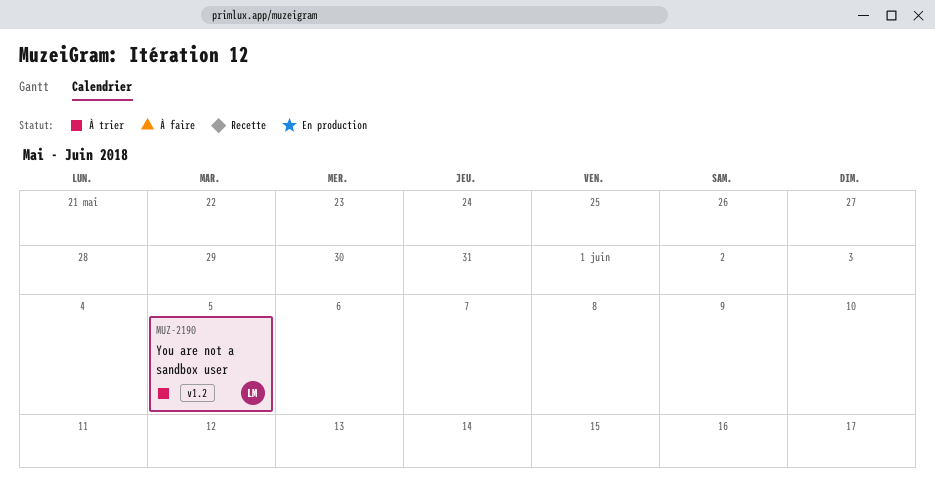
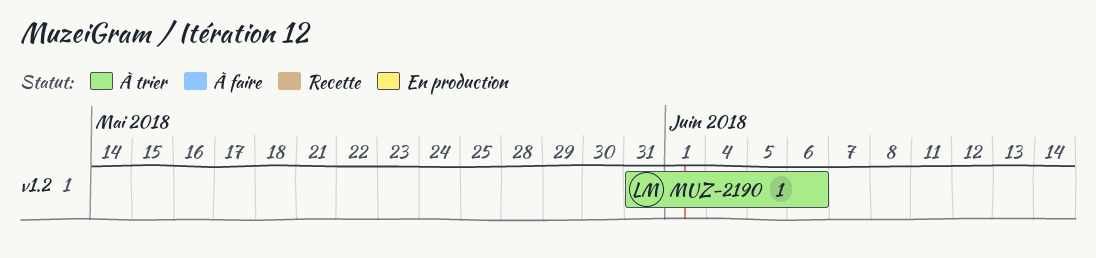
MUZ-2190, due: Jun 5 -> Jun 6

